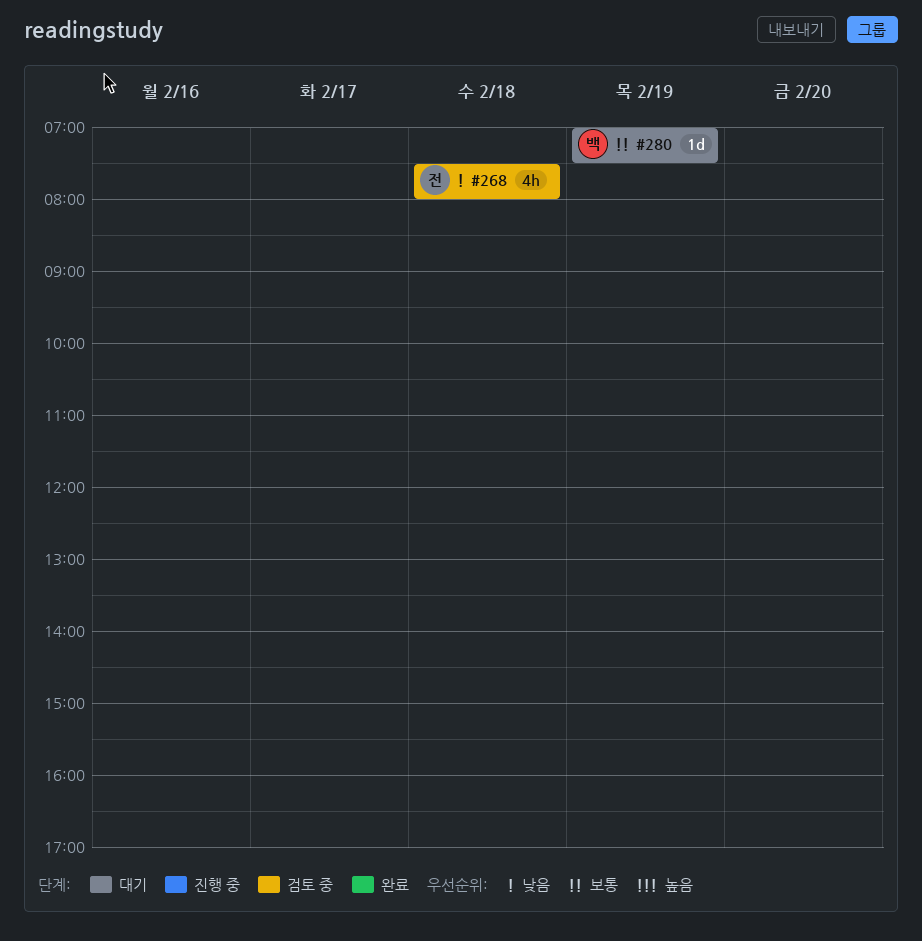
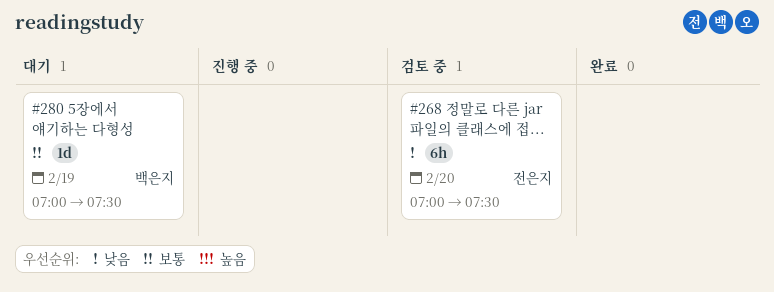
#268, estimate: 4h -> 6h
#268, day: Feb 18 -> Feb 20
#268, begins: 07:30 -> 07:00
#268, ends: 08:00 -> 07:30

